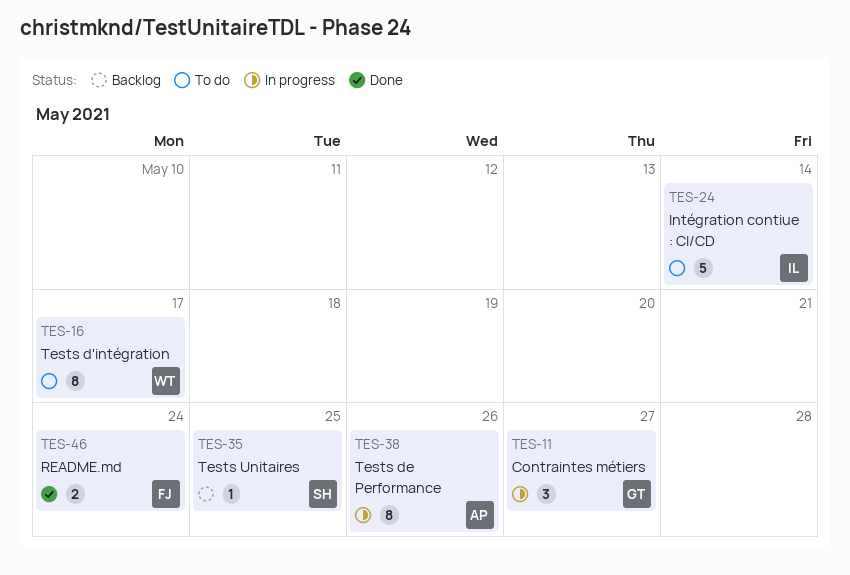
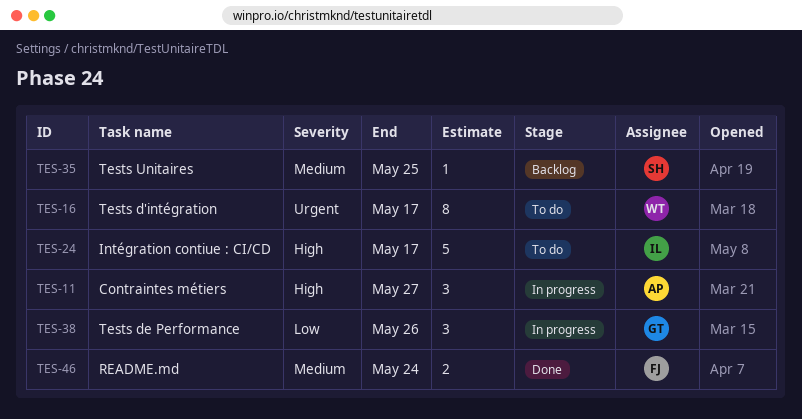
TES-11, owner: GT -> AP
TES-24, due: May 14 -> May 17
TES-38, owner: AP -> GT
TES-38, estimate: 8 -> 3

